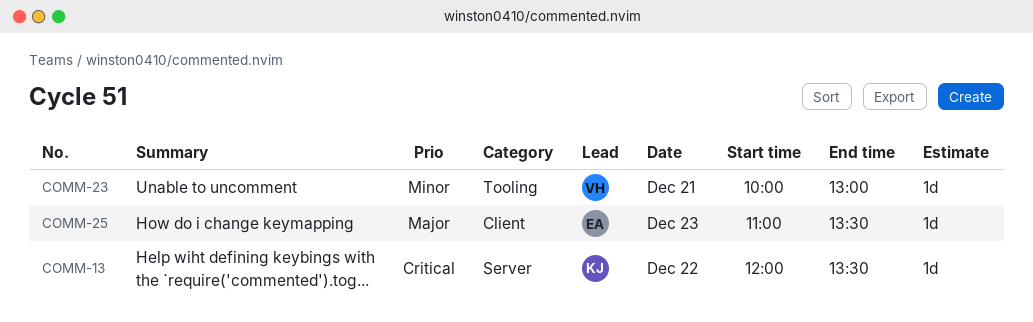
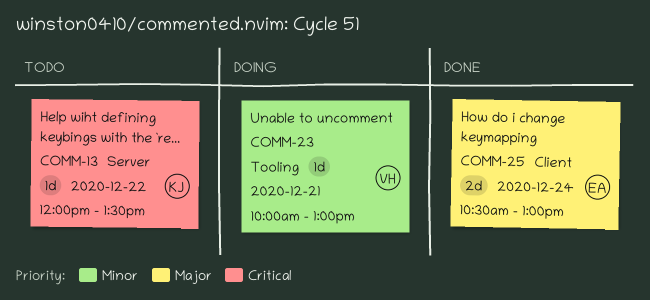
COMM-25, estimate: 1d -> 2d
COMM-25, day: Dec 23 -> Dec 24
COMM-25, begins: 11:00 -> 10:30
COMM-25, ends: 13:30 -> 13:00

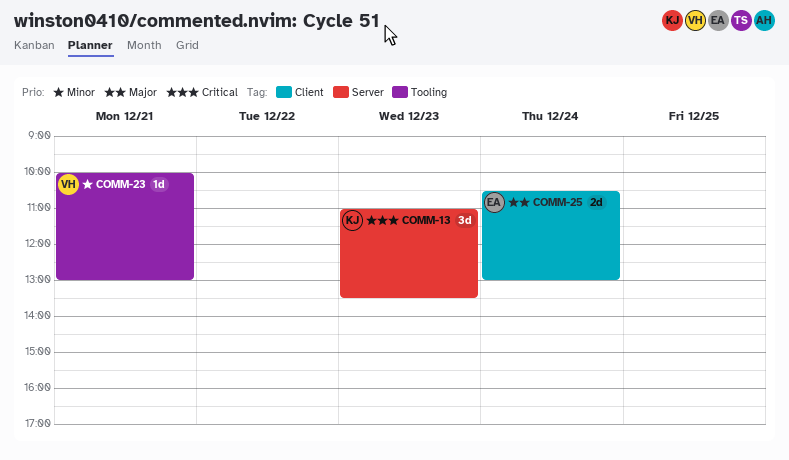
COMM-13, estimate: 1d -> 3d
COMM-13, day: Dec 22 -> Dec 23
COMM-13, begins: 12:00 -> 11:00

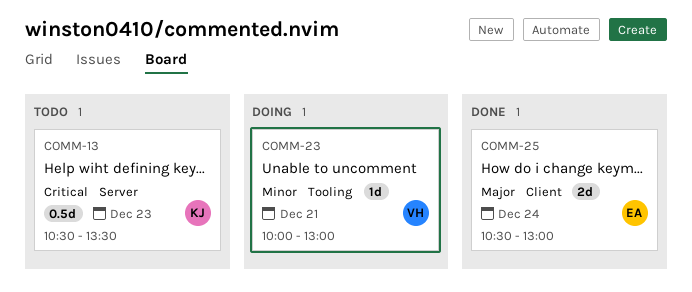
COMM-13, estimate: 3d -> 0.5d
COMM-13, begins: 11:00 -> 10:30

